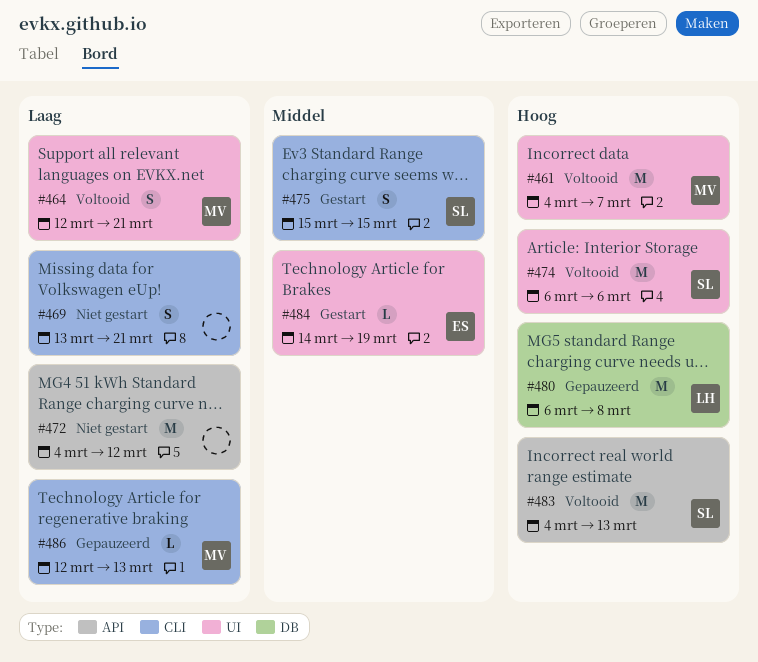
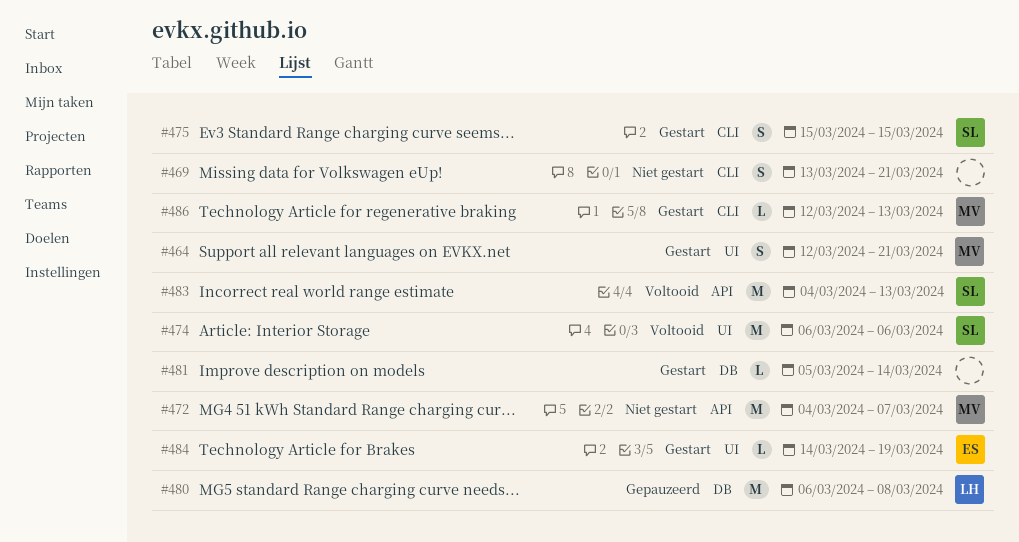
#461: present -> none
#464, status: Voltooid -> Gestart
#472, owner: none -> MV
#472, due: Mar 12 -> Mar 7
#481: none -> present
#486, status: Gepauzeerd -> Gestart

